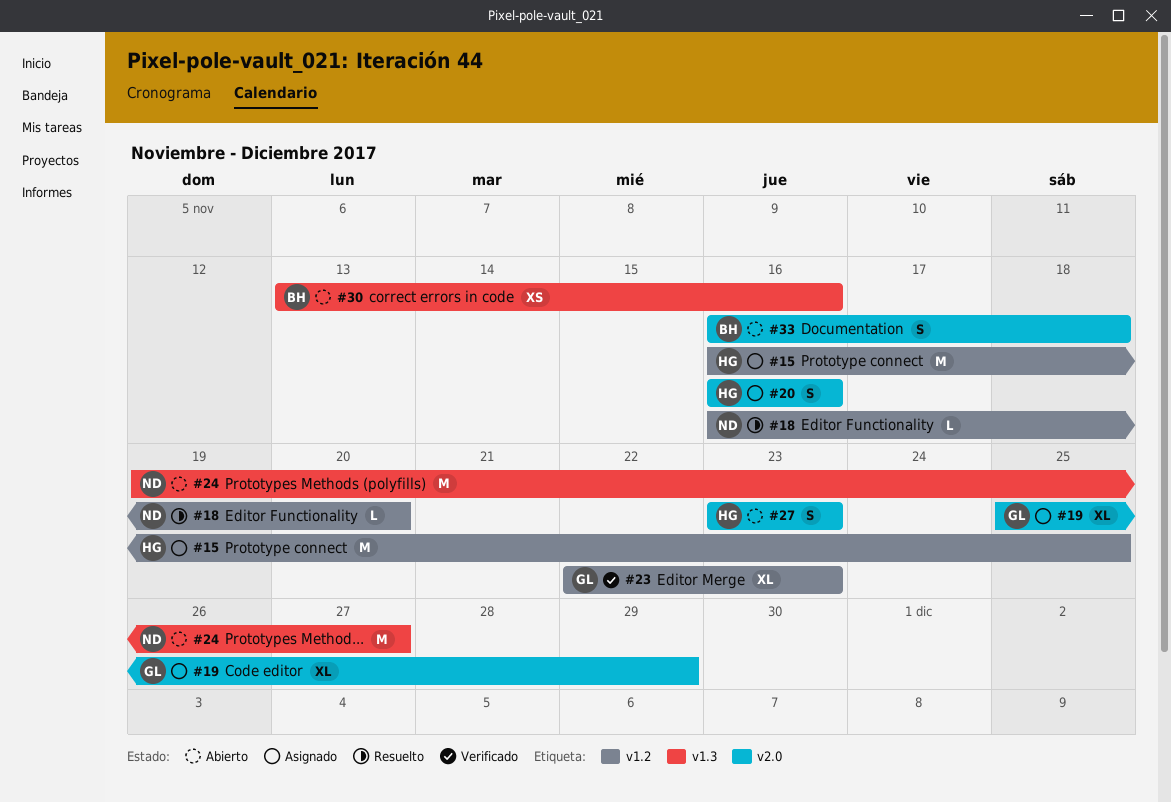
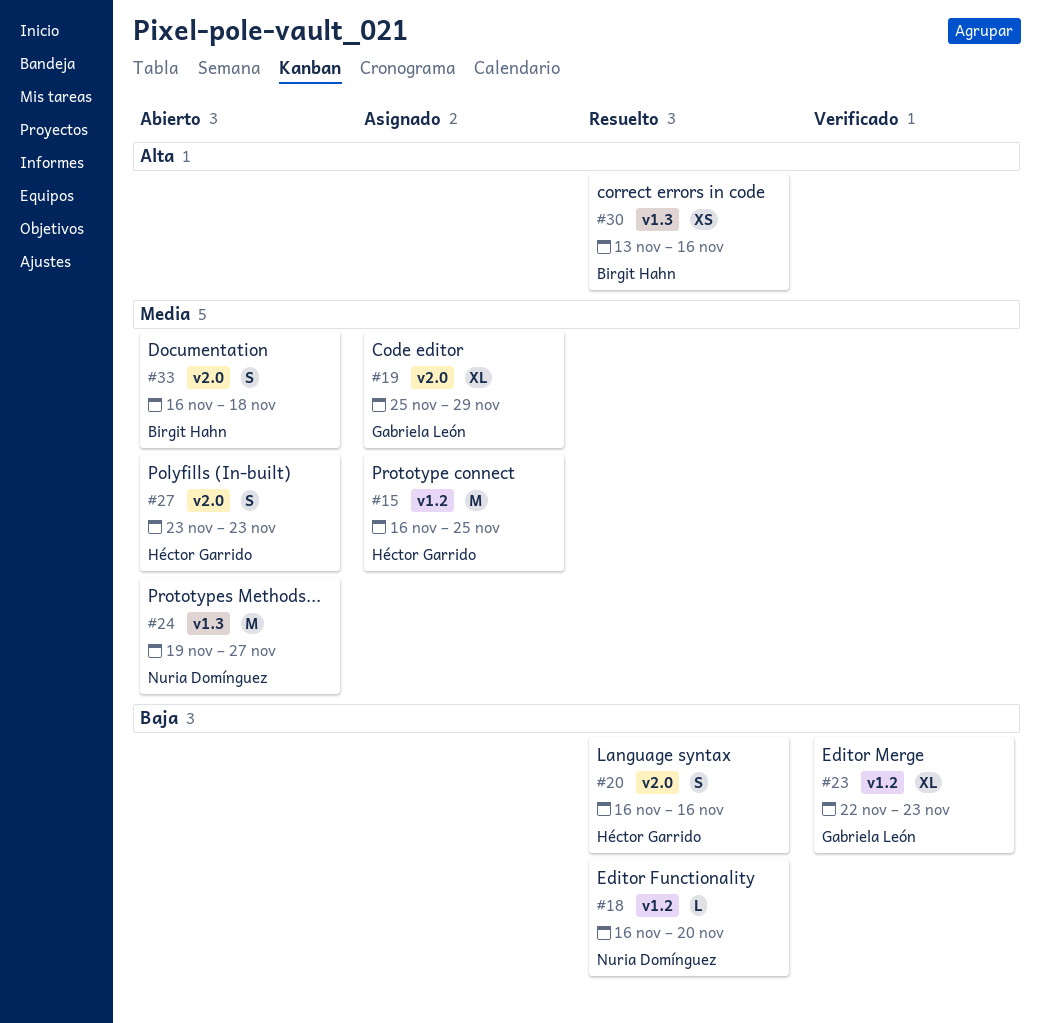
#20, status: Asignado -> Resuelto
#30, status: Abierto -> Resuelto

